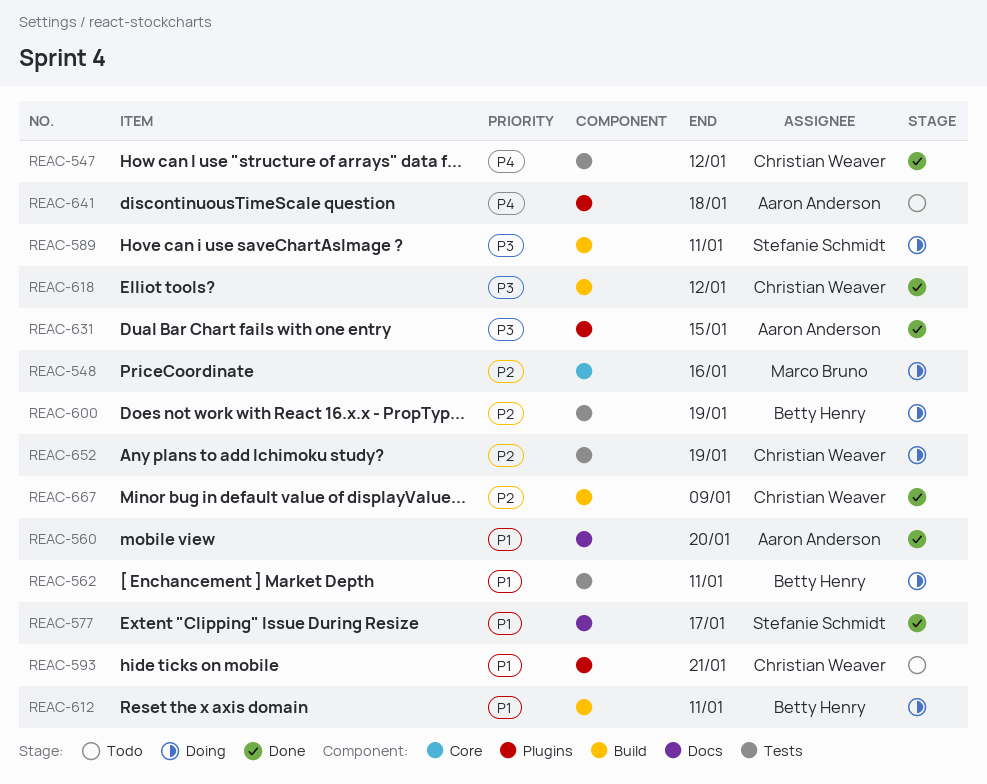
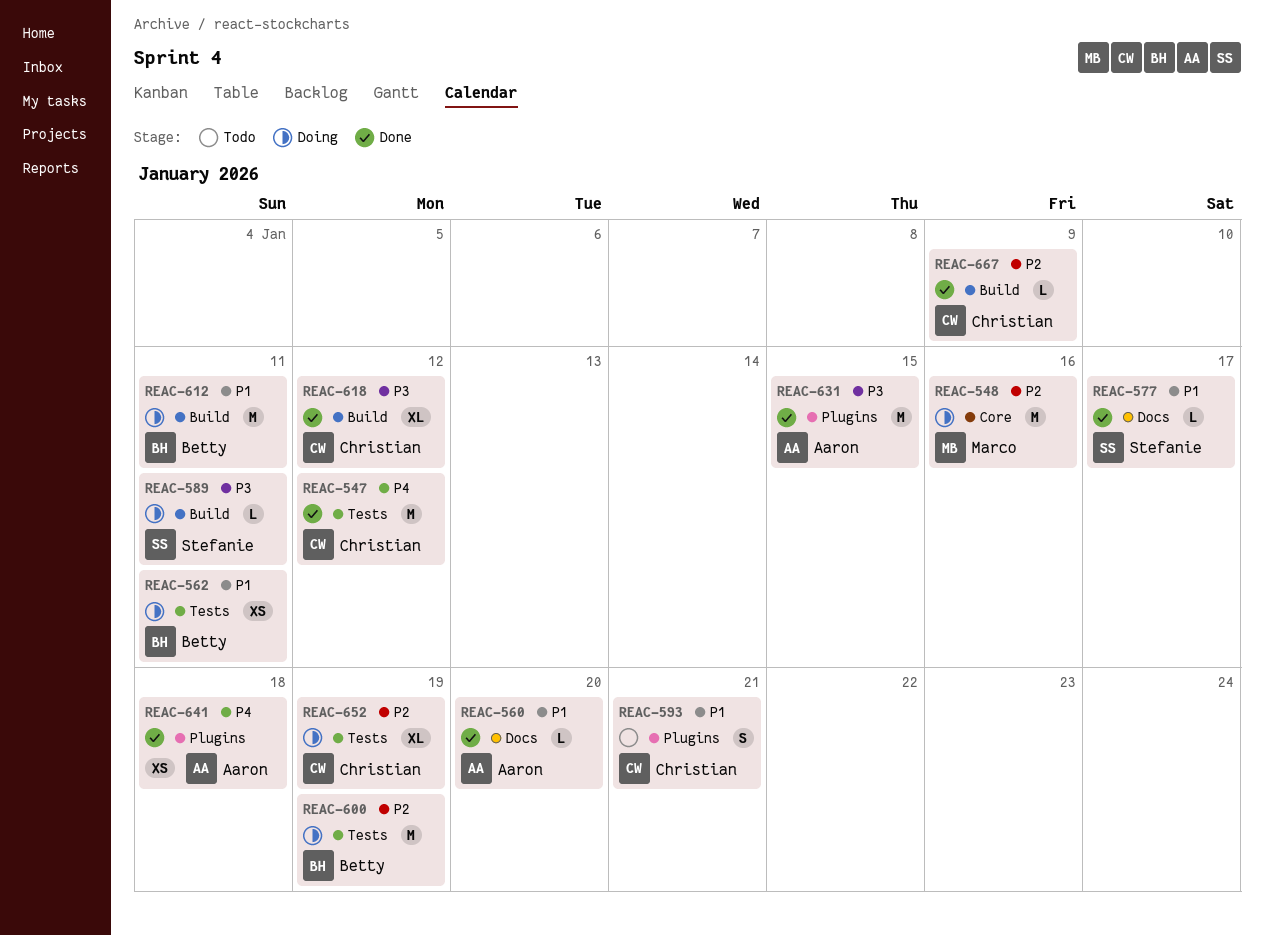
REAC-641, status: Todo -> Done

